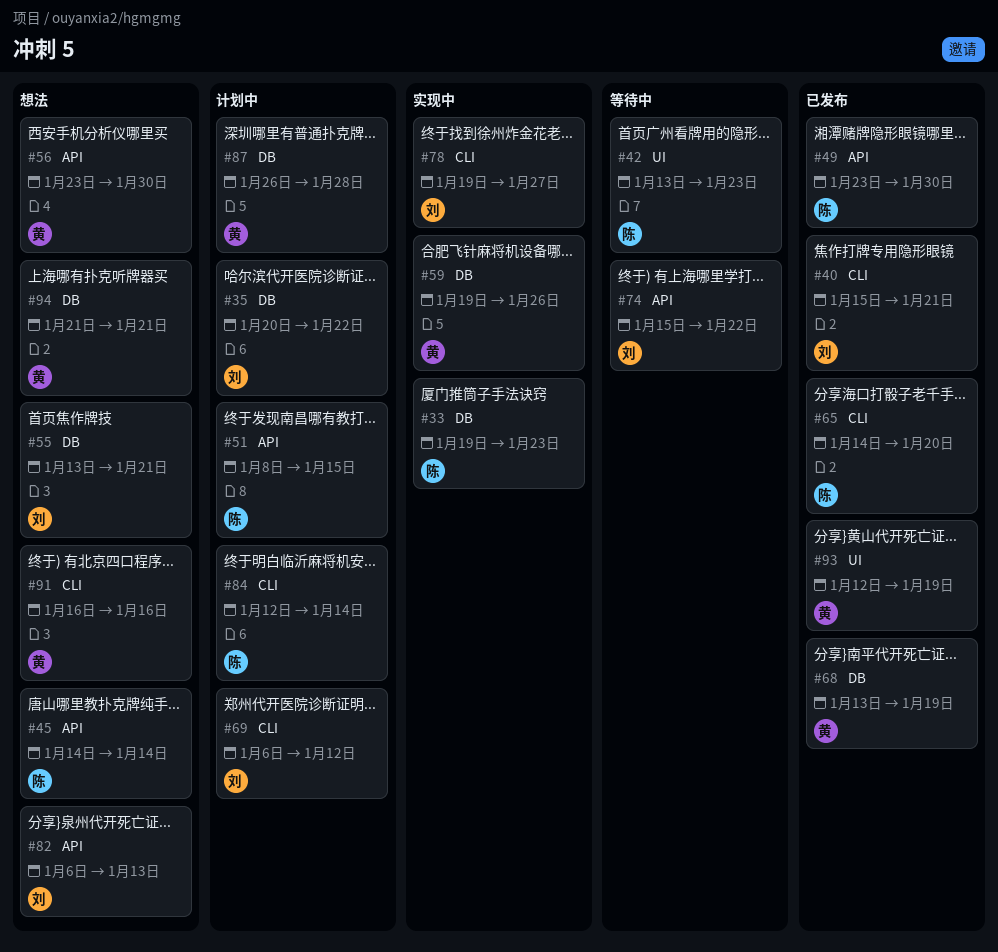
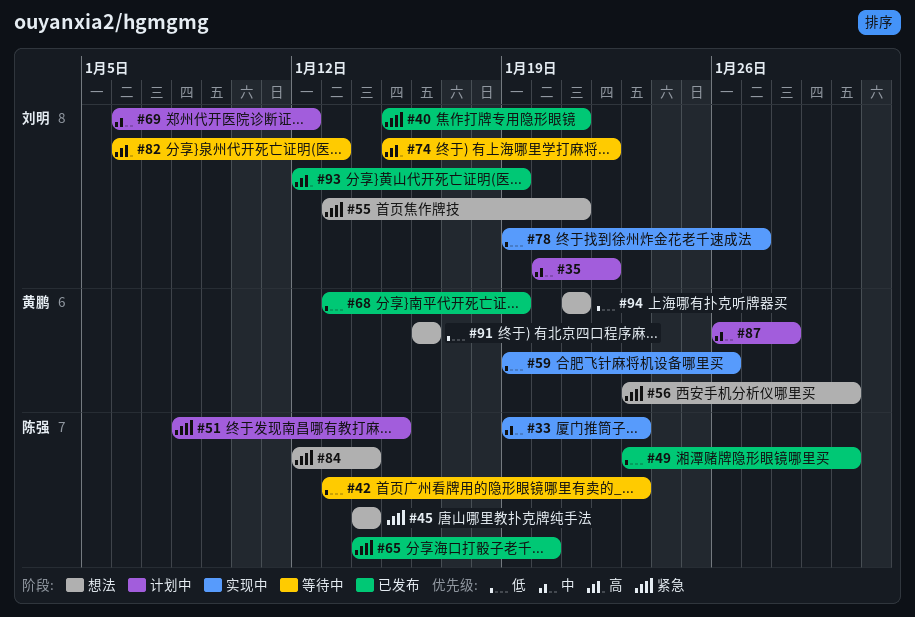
#82, status: 想法 -> 等待中
#84, status: 计划中 -> 想法
#93, owner: 黄鹏 -> 刘明

